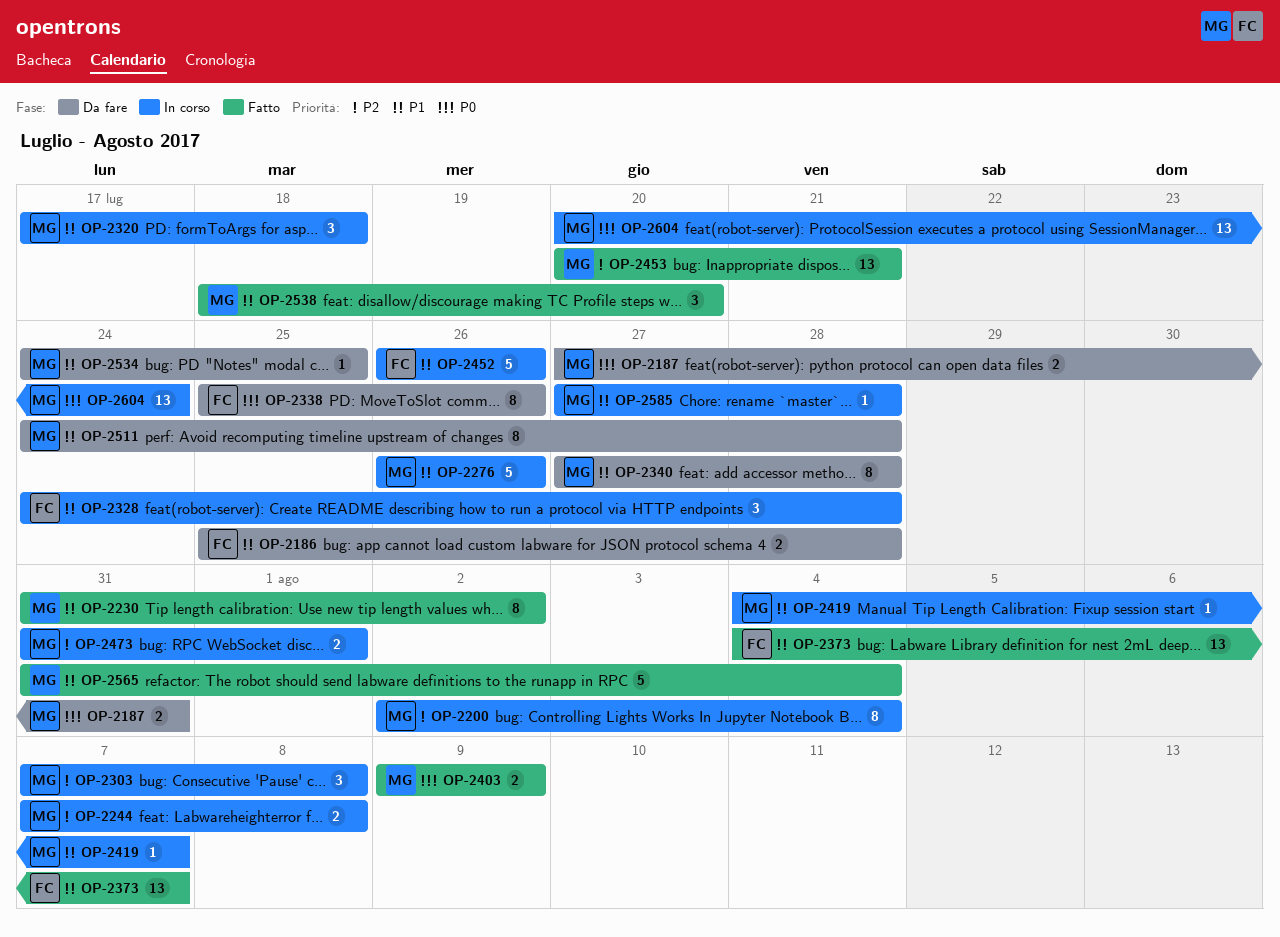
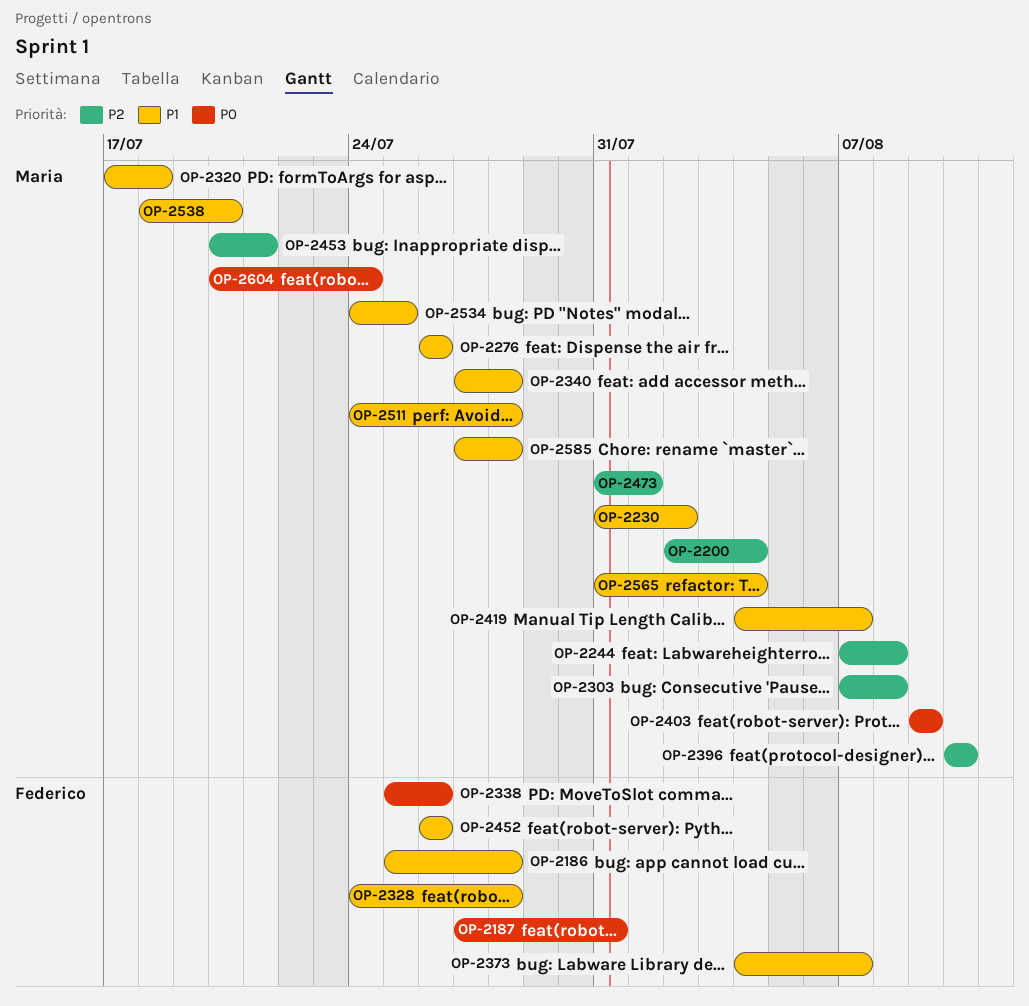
OP-2187, owner: Maria -> Federico
OP-2396: none -> present

